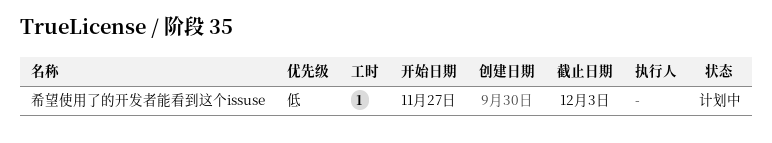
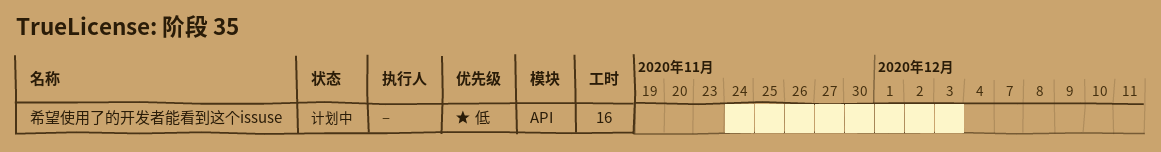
希望使用了的开发者能看到这个issuse, estimate: 1 -> 16
希望使用了的开发者能看到这个issuse, start: Nov 27 -> Nov 24

